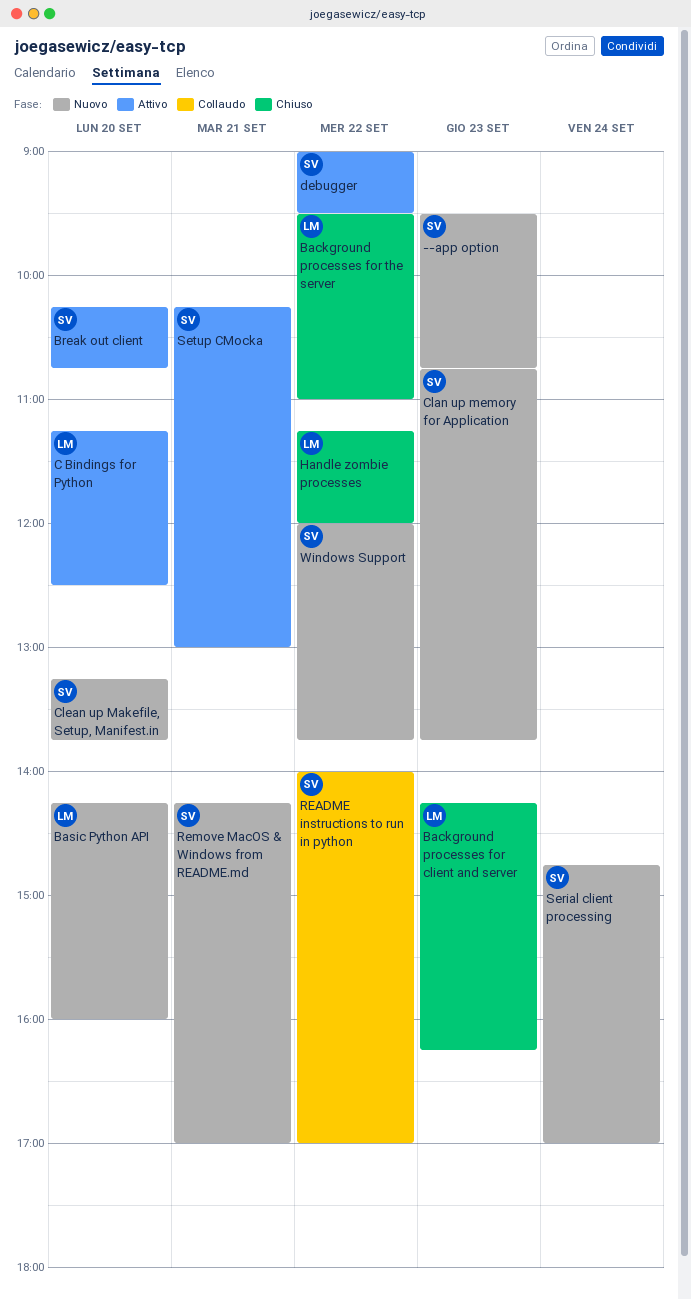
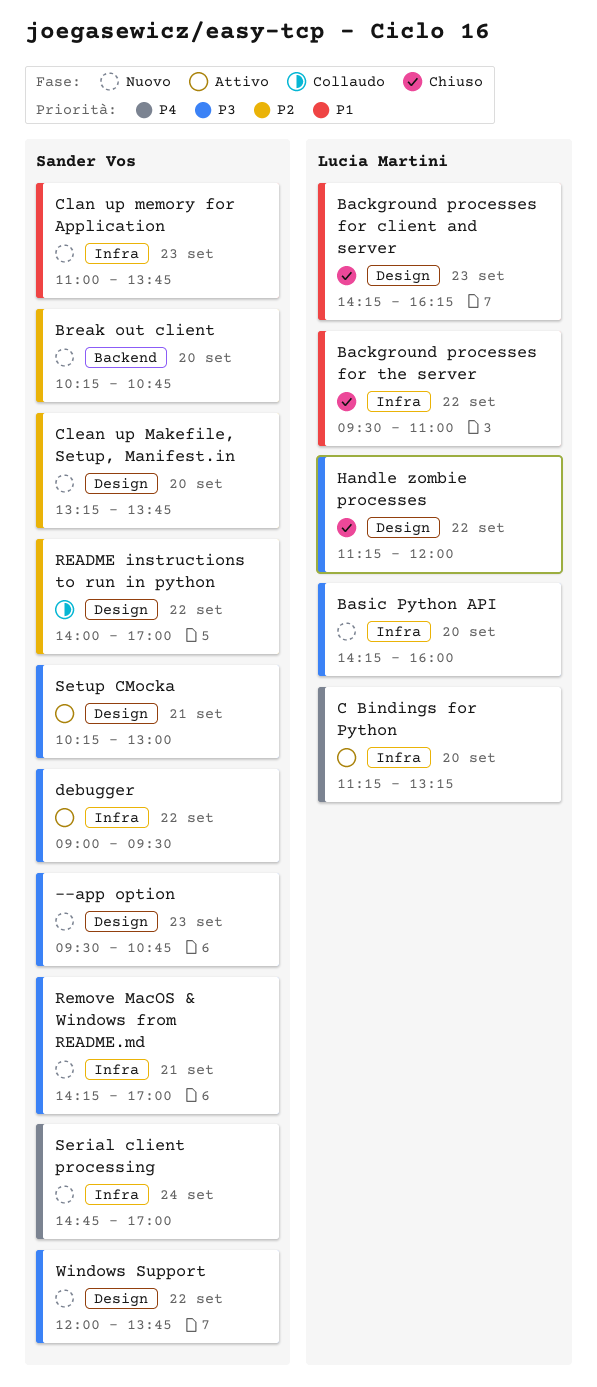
Break out client, status: Attivo -> Nuovo
C Bindings for Python, ends: 12:30 -> 13:15
Clan up memory for Application, begins: 10:45 -> 11:00

